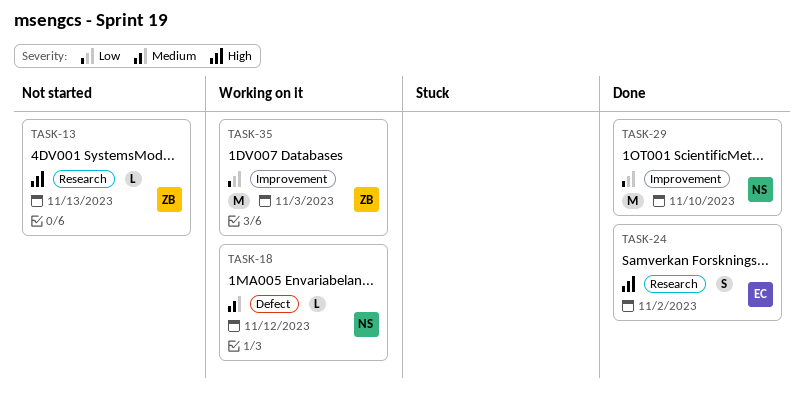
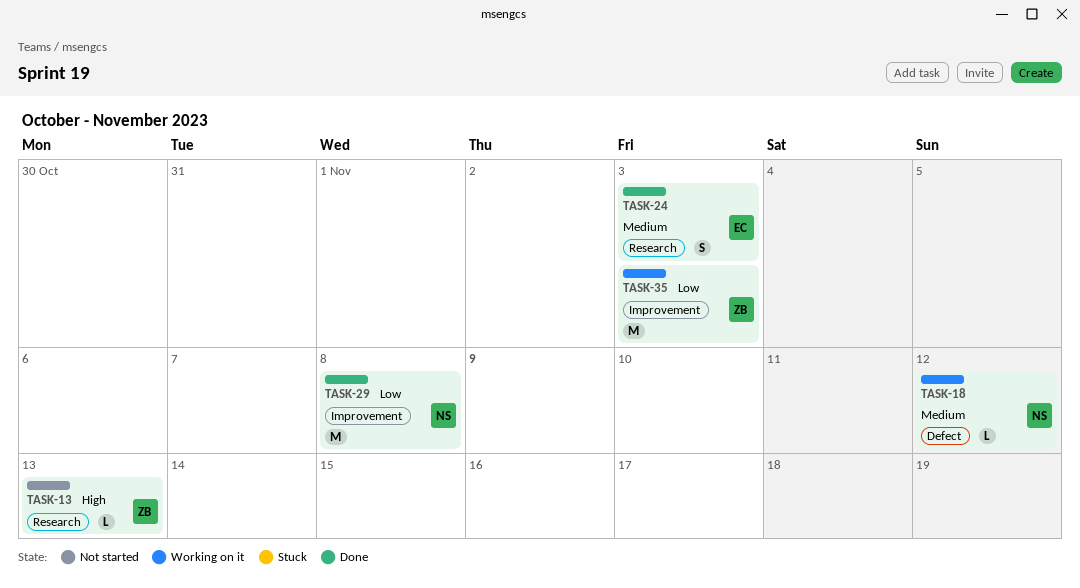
TASK-24, priority: High -> Medium
TASK-24, due: Nov 2 -> Nov 3
TASK-29, due: Nov 10 -> Nov 8

